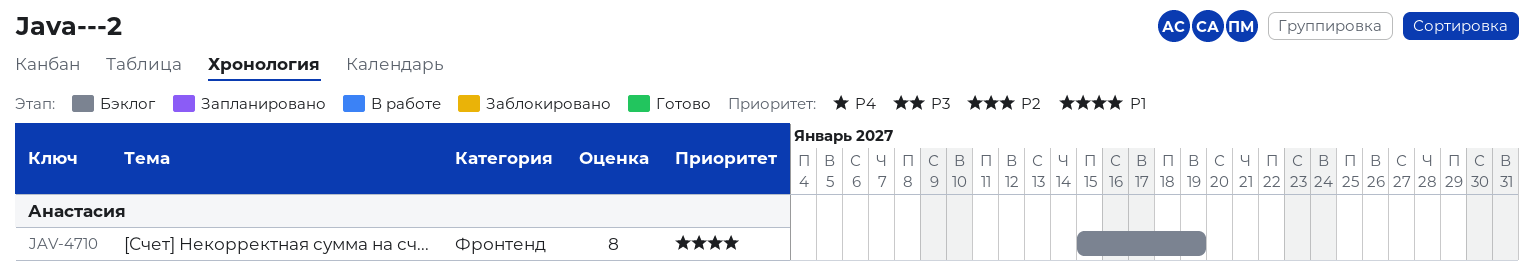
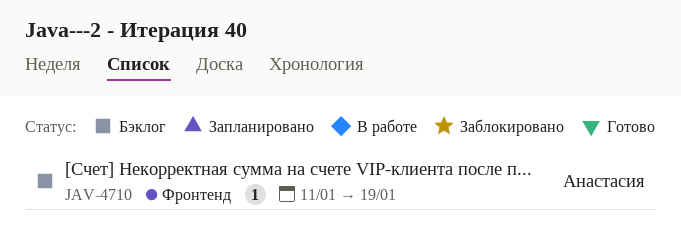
JAV-4710, estimate: 8 -> 1
JAV-4710, start: Jan 15 -> Jan 11

